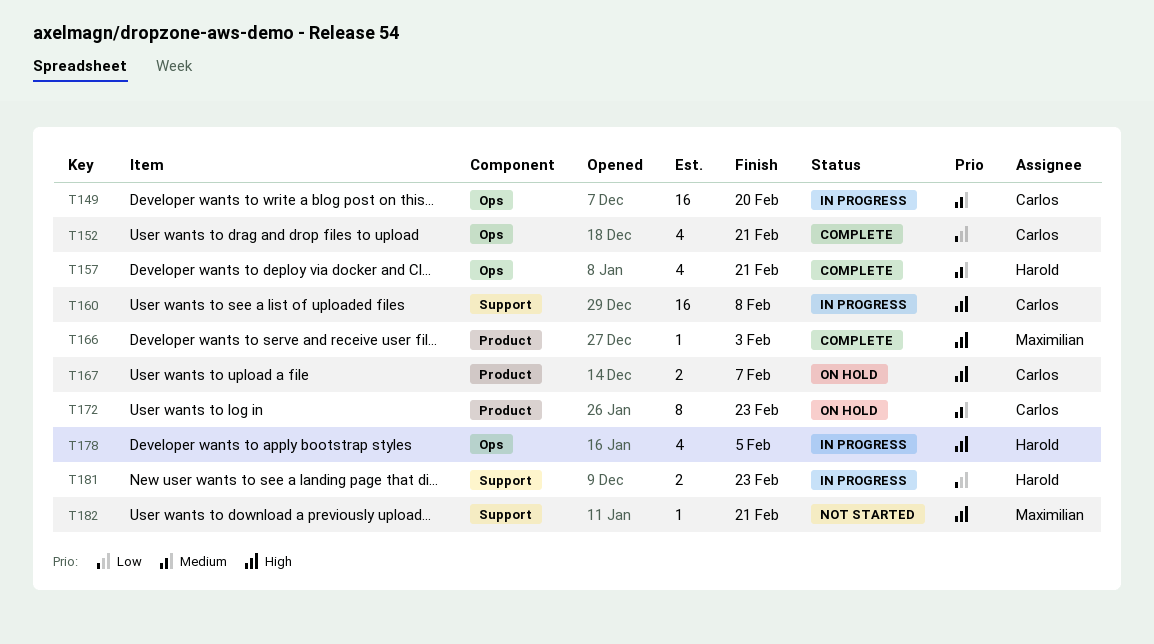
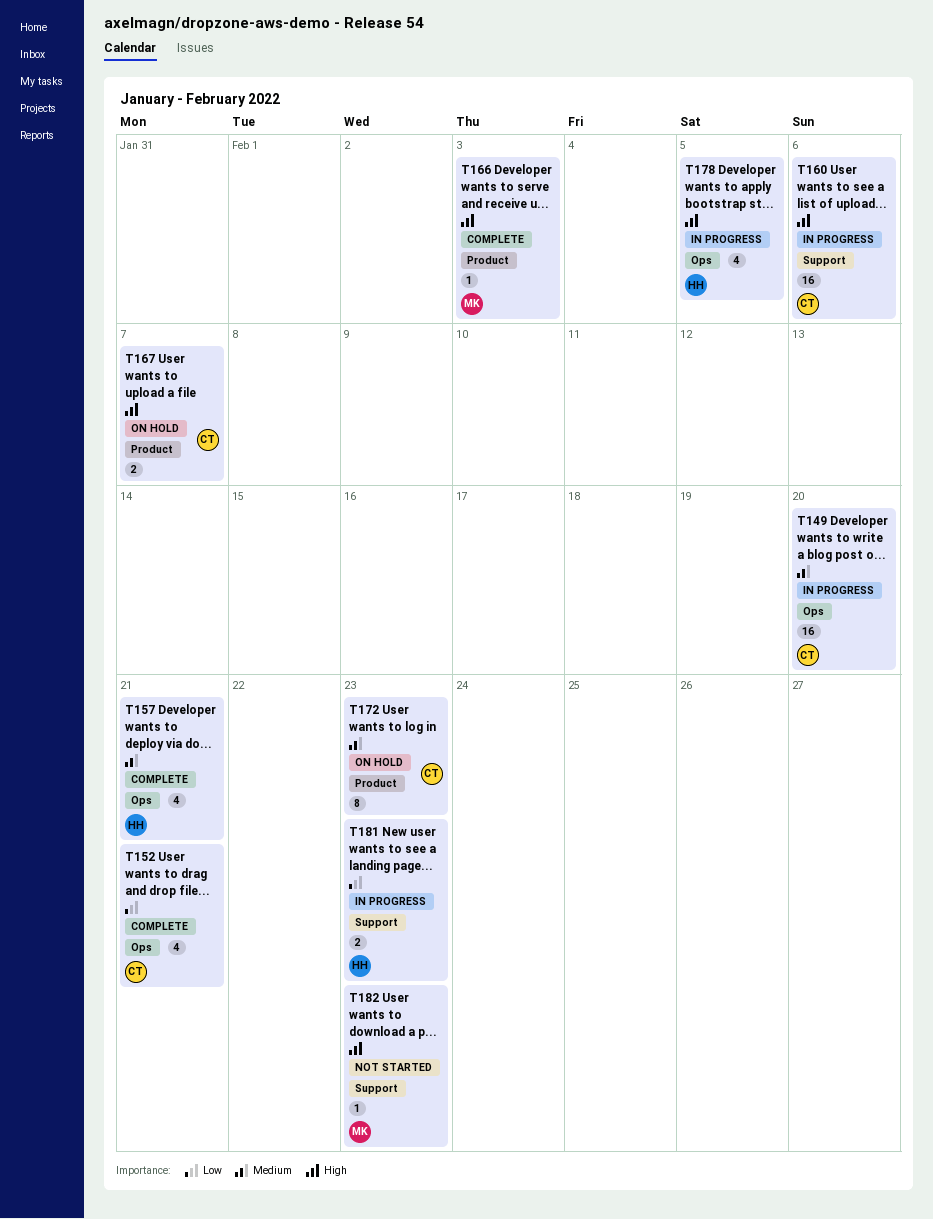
T160, due: Feb 8 -> Feb 6
T182, due: Feb 21 -> Feb 23

